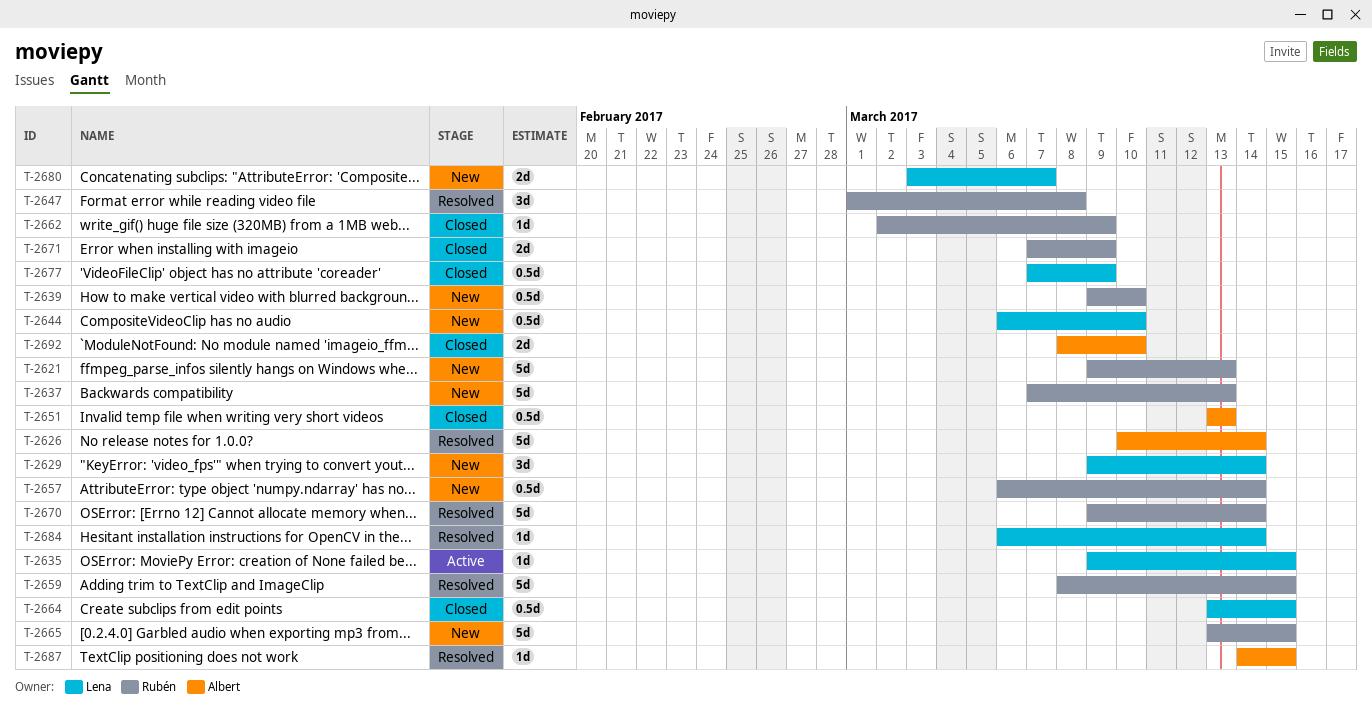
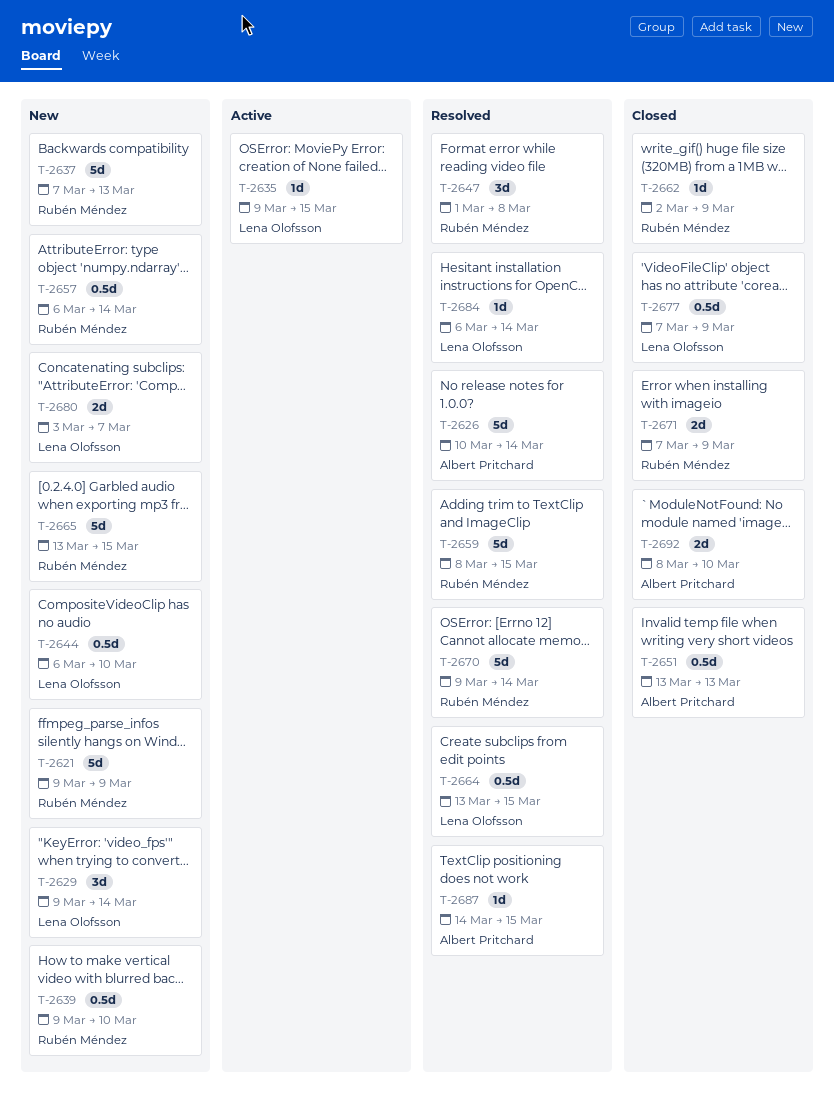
T-2621, due: Mar 13 -> Mar 9
T-2664, status: Closed -> Resolved

